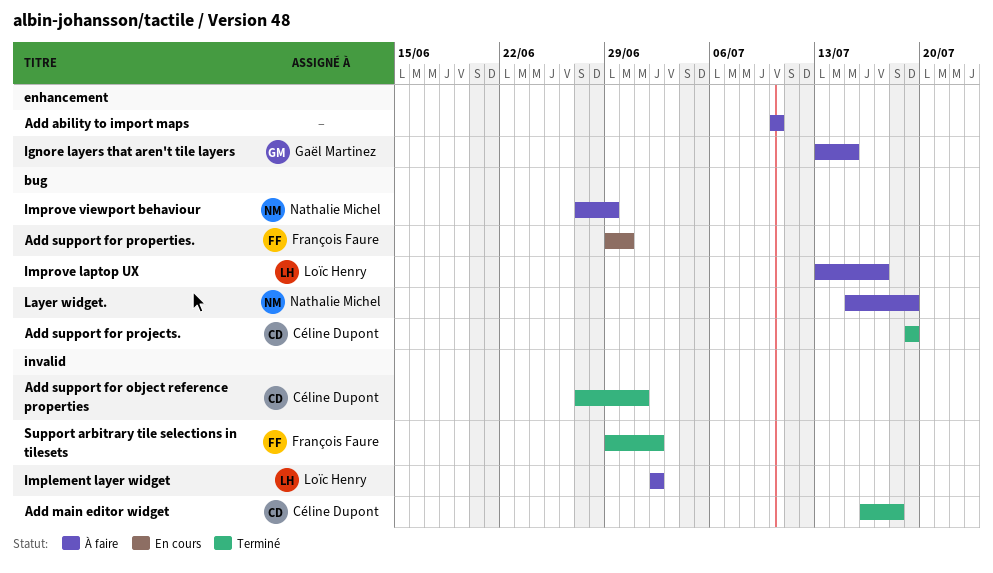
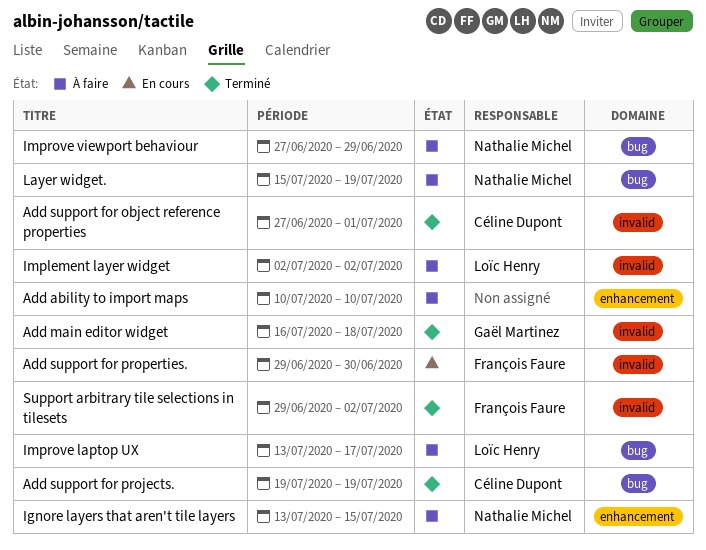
Add main editor widget, owner: Céline Dupont -> Gaël Martinez
Add support for properties., label: bug -> invalid
Ignore layers that aren't tile layers, owner: Gaël Martinez -> Nathalie Michel

